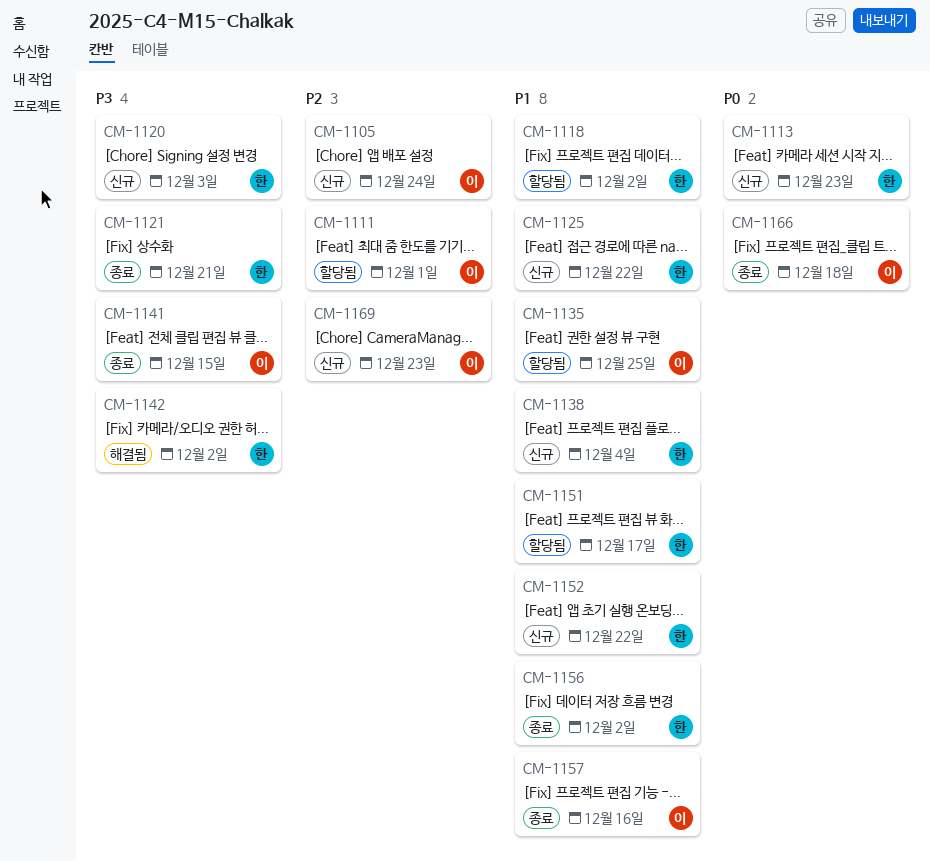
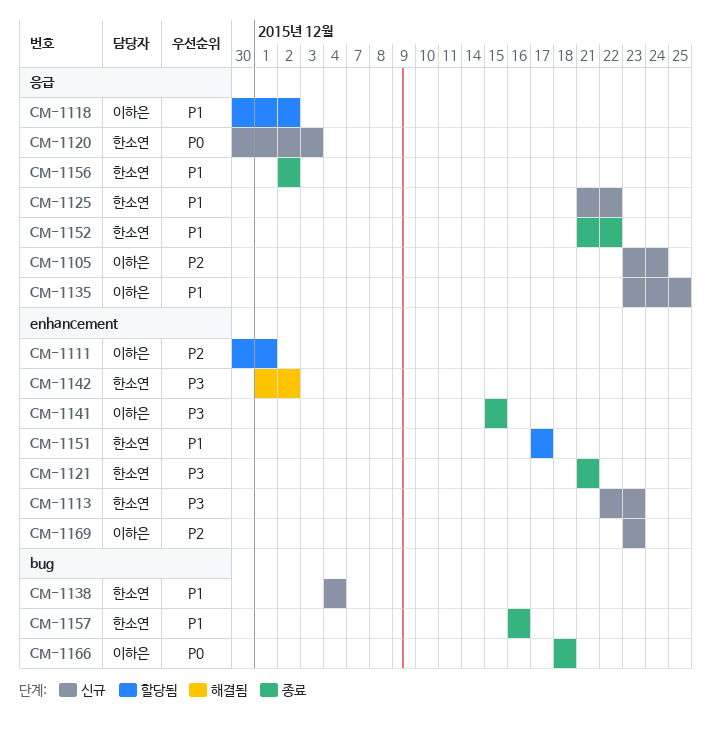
CM-1113, priority: P0 -> P3
CM-1118, owner: 한소연 -> 이하은
CM-1120, priority: P3 -> P0
CM-1135, status: 할당됨 -> 신규
CM-1152, status: 신규 -> 종료
CM-1157, owner: 이하은 -> 한소연

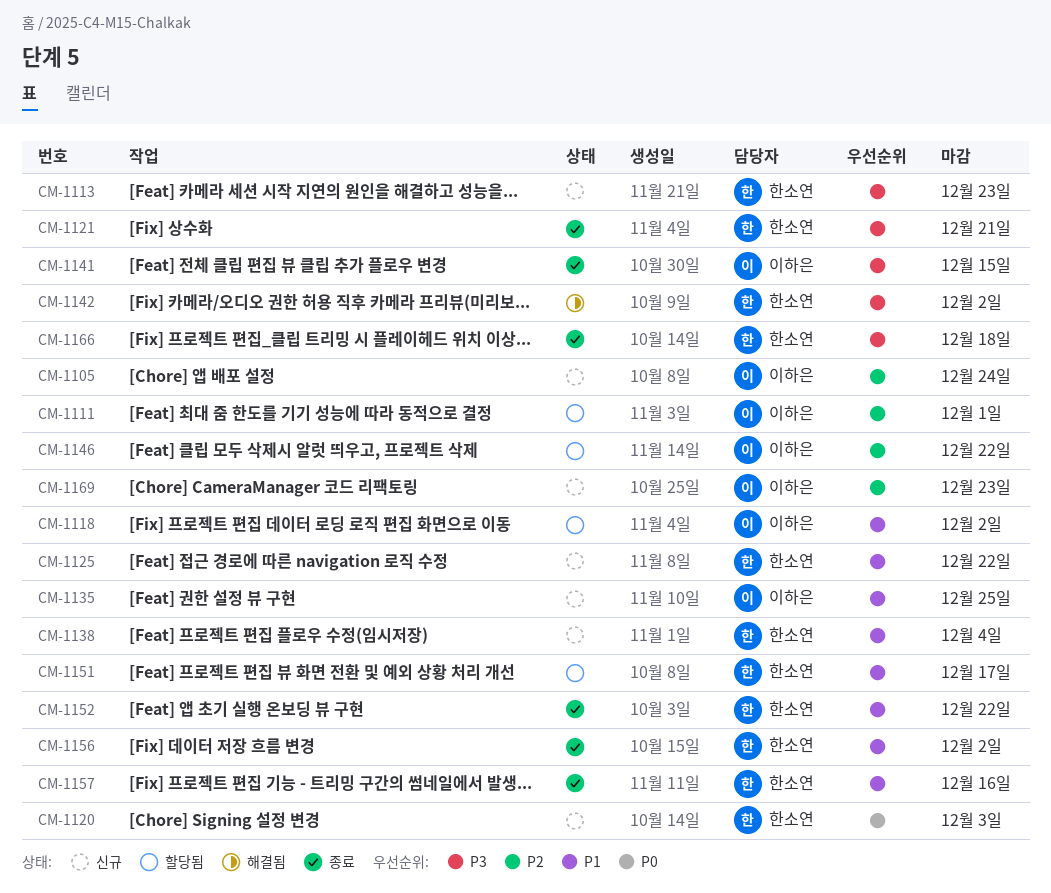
CM-1146: none -> present
CM-1166, owner: 이하은 -> 한소연
CM-1166, priority: P0 -> P3

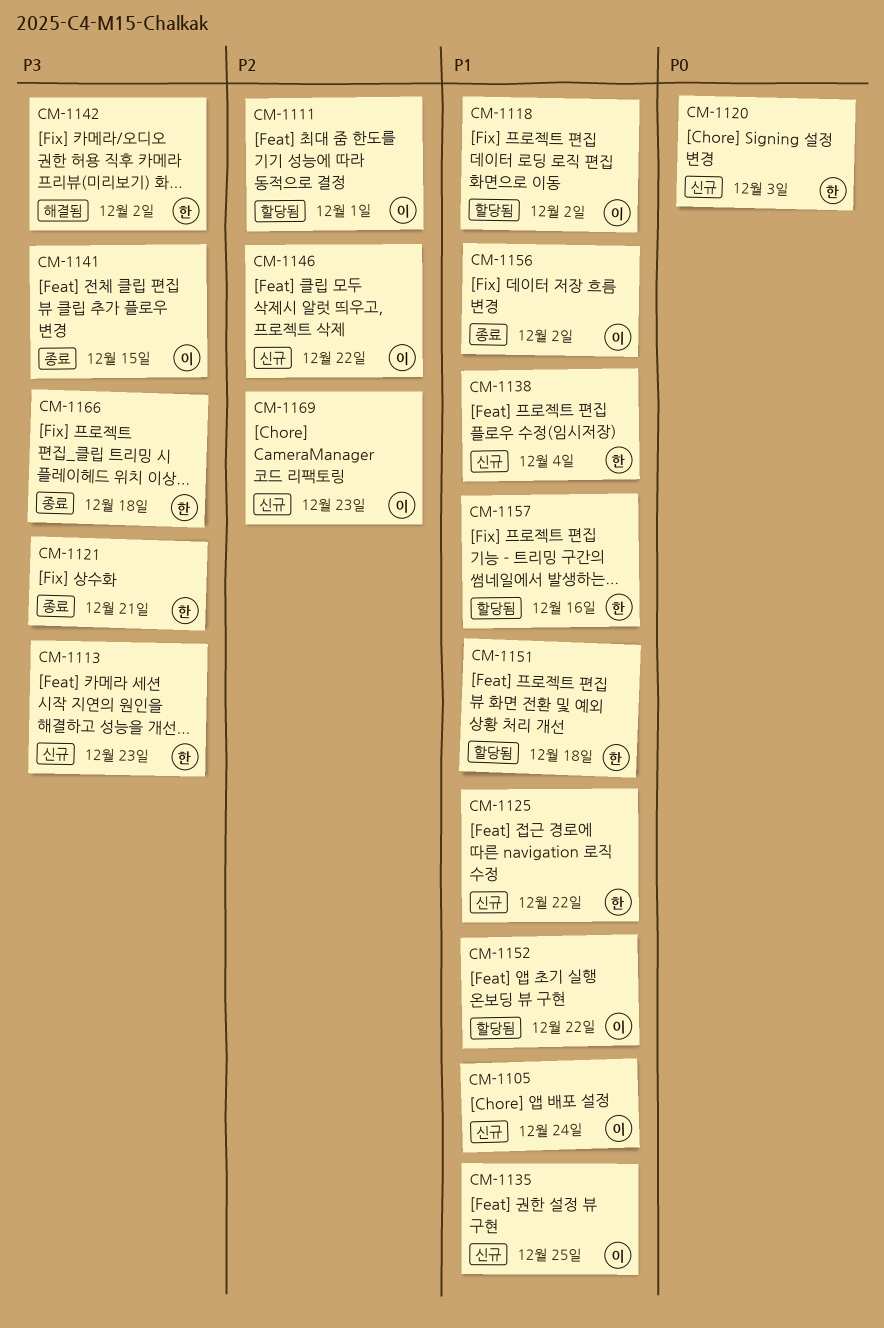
CM-1105, priority: P2 -> P1
CM-1146, status: 할당됨 -> 신규
CM-1151, due: Dec 17 -> Dec 18
CM-1152, status: 종료 -> 할당됨
CM-1152, owner: 한소연 -> 이하은
CM-1156, owner: 한소연 -> 이하은
CM-1157, status: 종료 -> 할당됨

